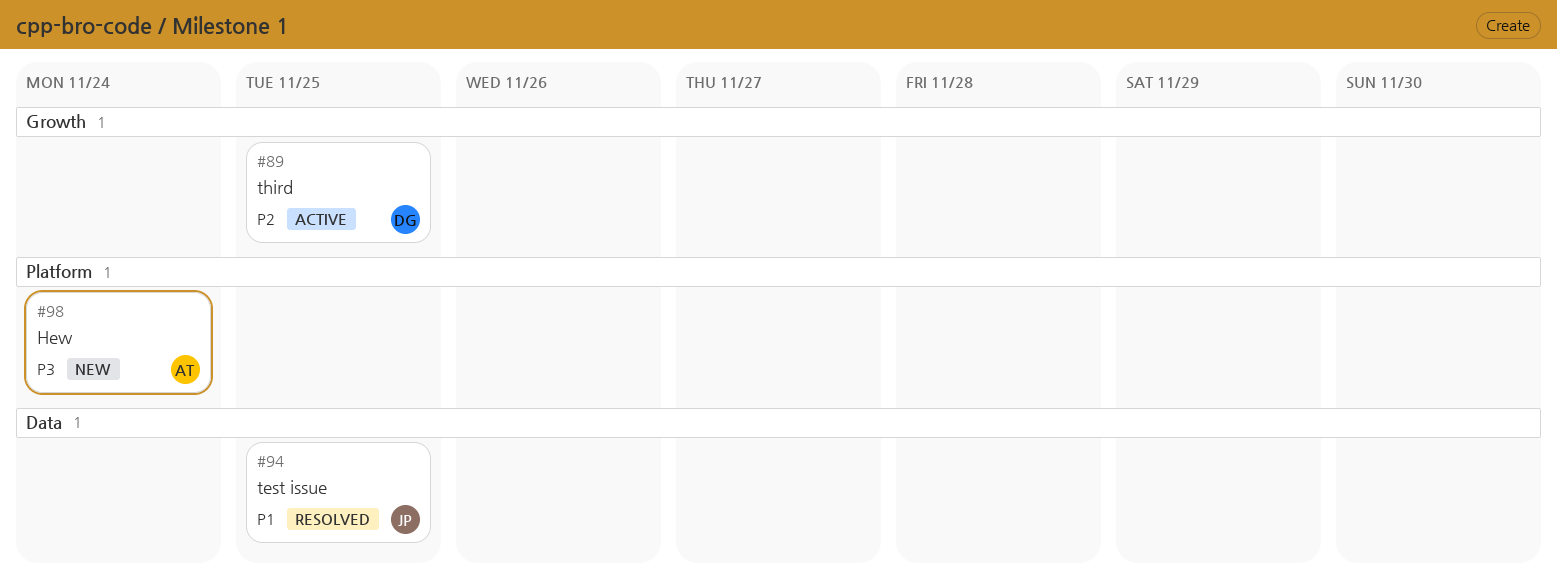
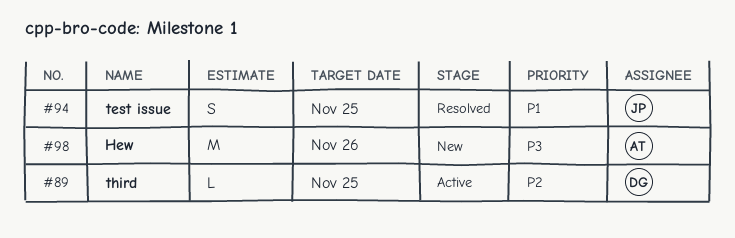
#98, due: Nov 24 -> Nov 26

